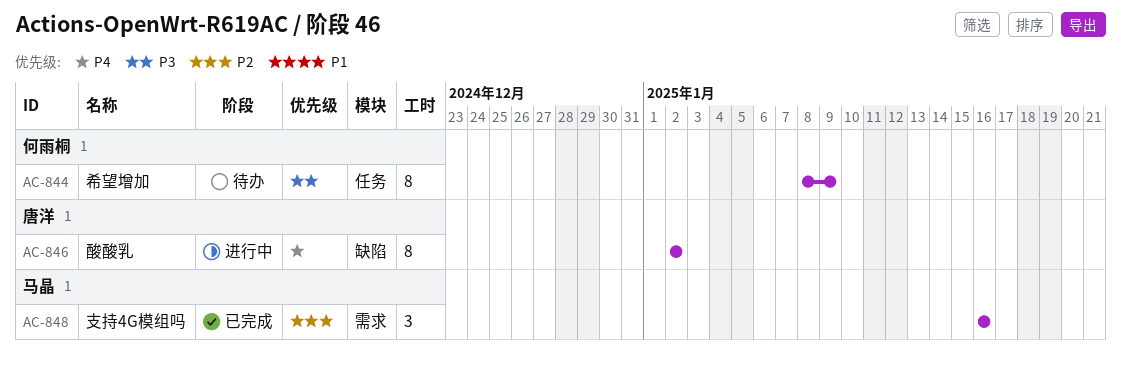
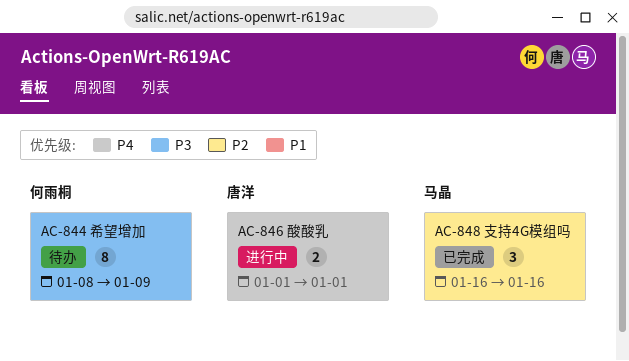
AC-846, estimate: 8 -> 2
AC-846, start: Jan 2 -> Jan 1
AC-846, due: Jan 2 -> Jan 1

